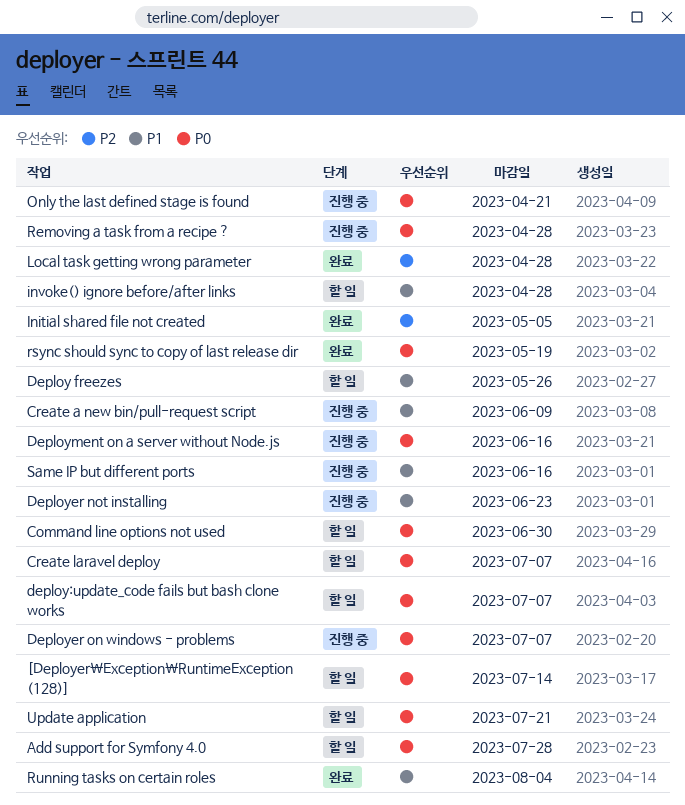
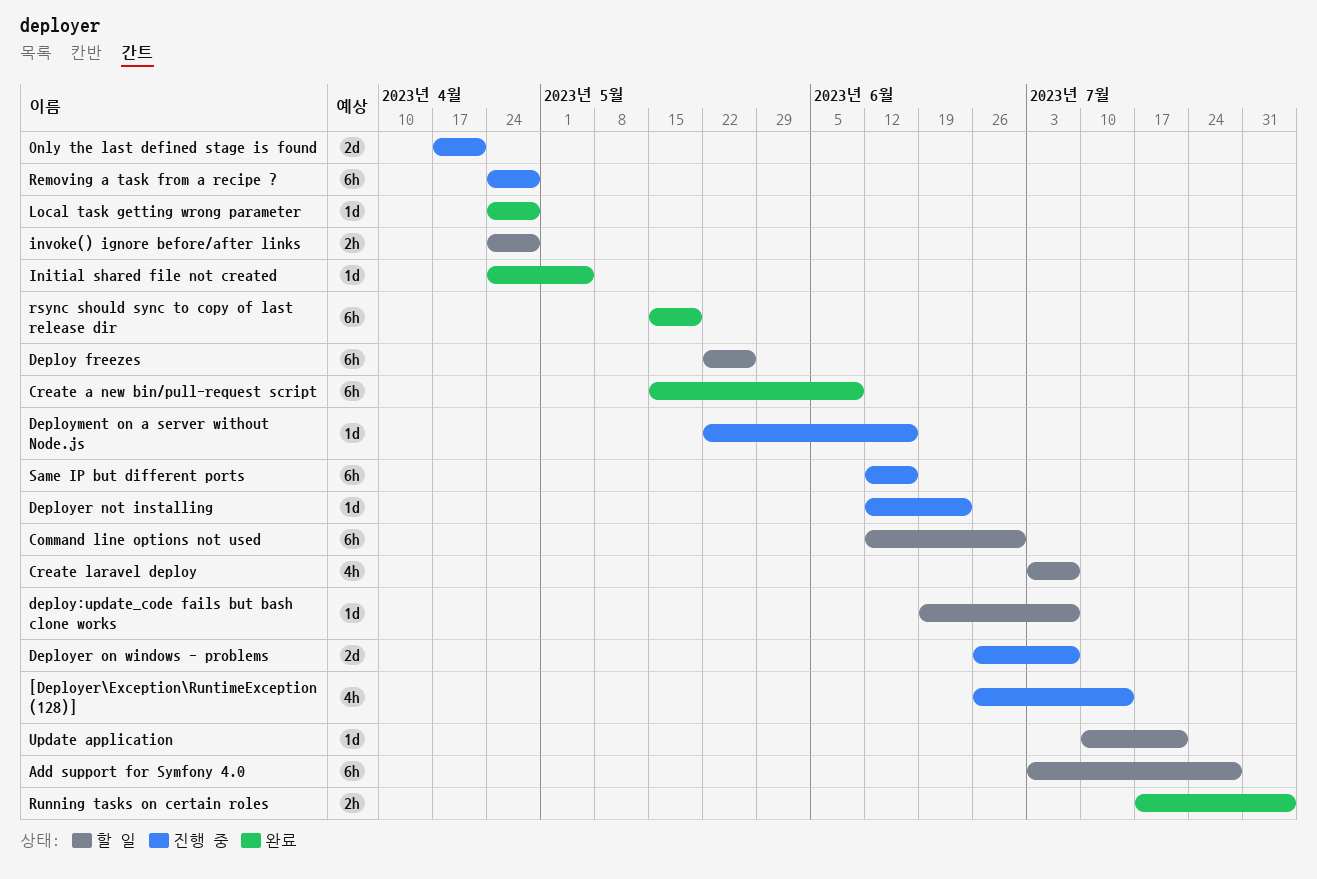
[Deployer\Exception\RuntimeException (128)], status: 할 일 -> 진행 중
Create a new bin/pull-request script, status: 진행 중 -> 완료

